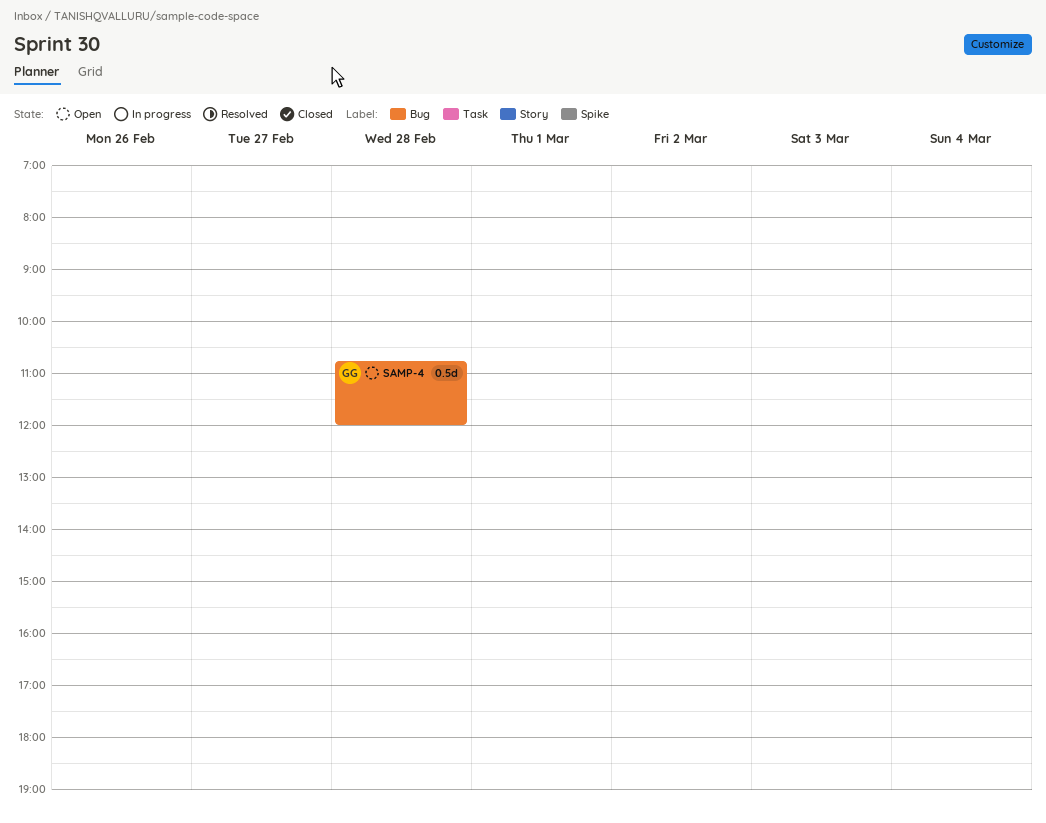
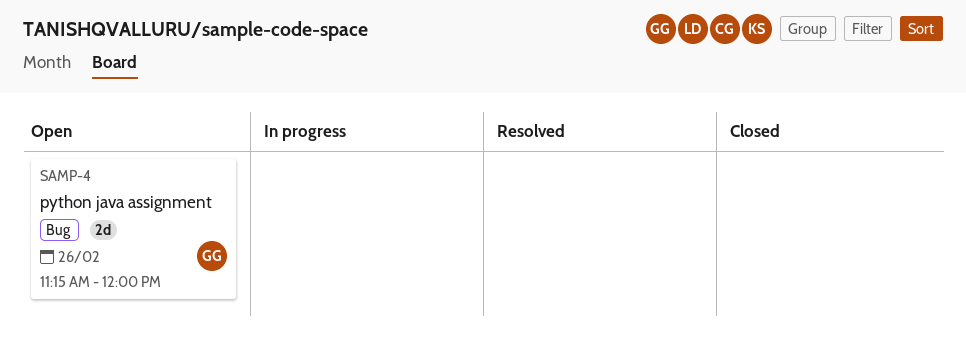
SAMP-4, estimate: 0.5d -> 2d
SAMP-4, day: Feb 28 -> Feb 26
SAMP-4, begins: 10:45 -> 11:15

